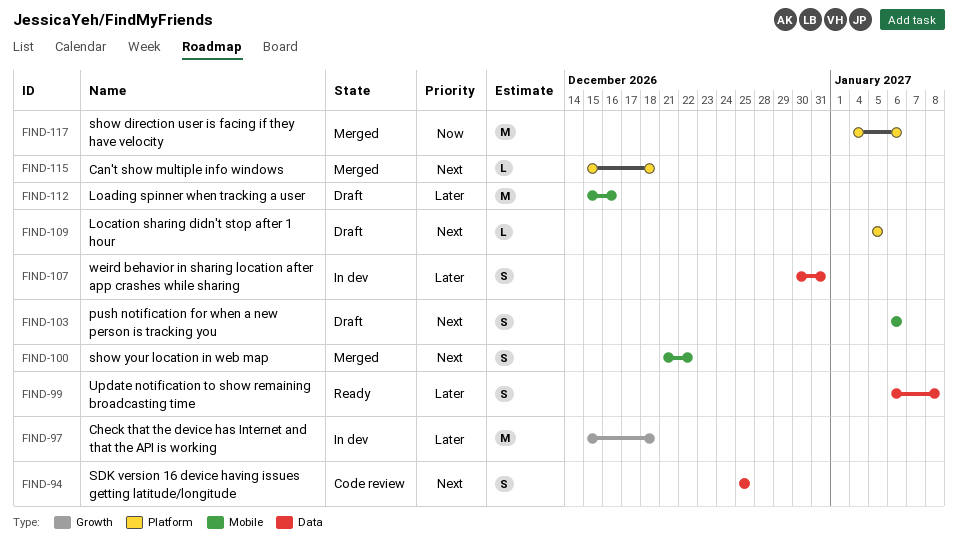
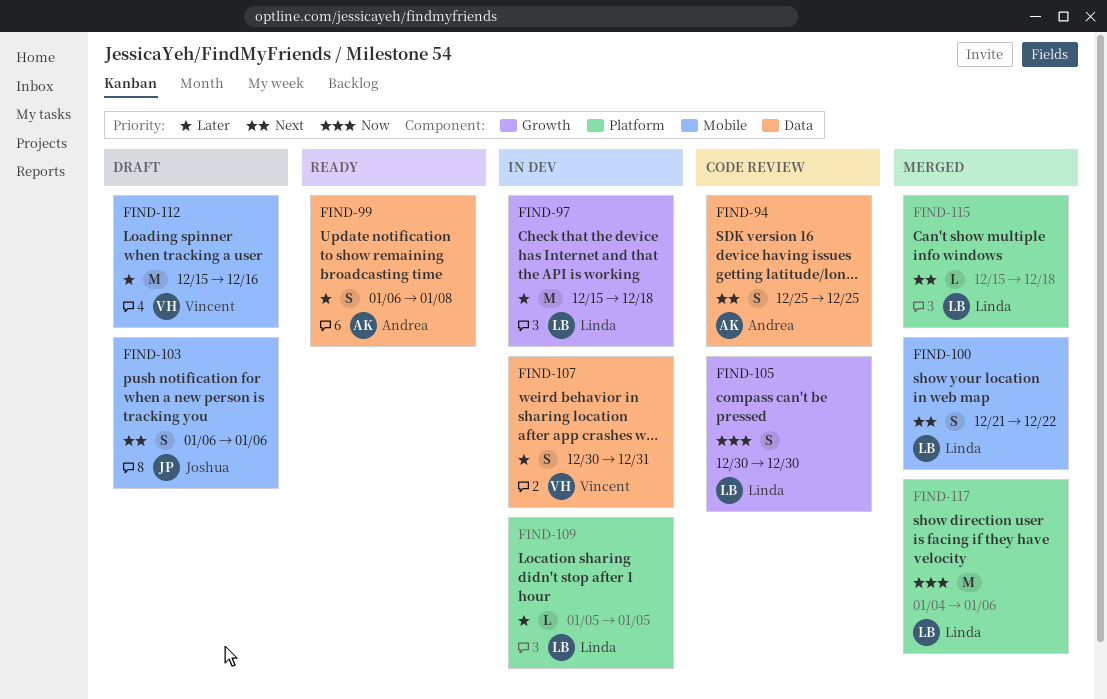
FIND-105: none -> present
FIND-109, status: Draft -> In dev
FIND-109, priority: Next -> Later

